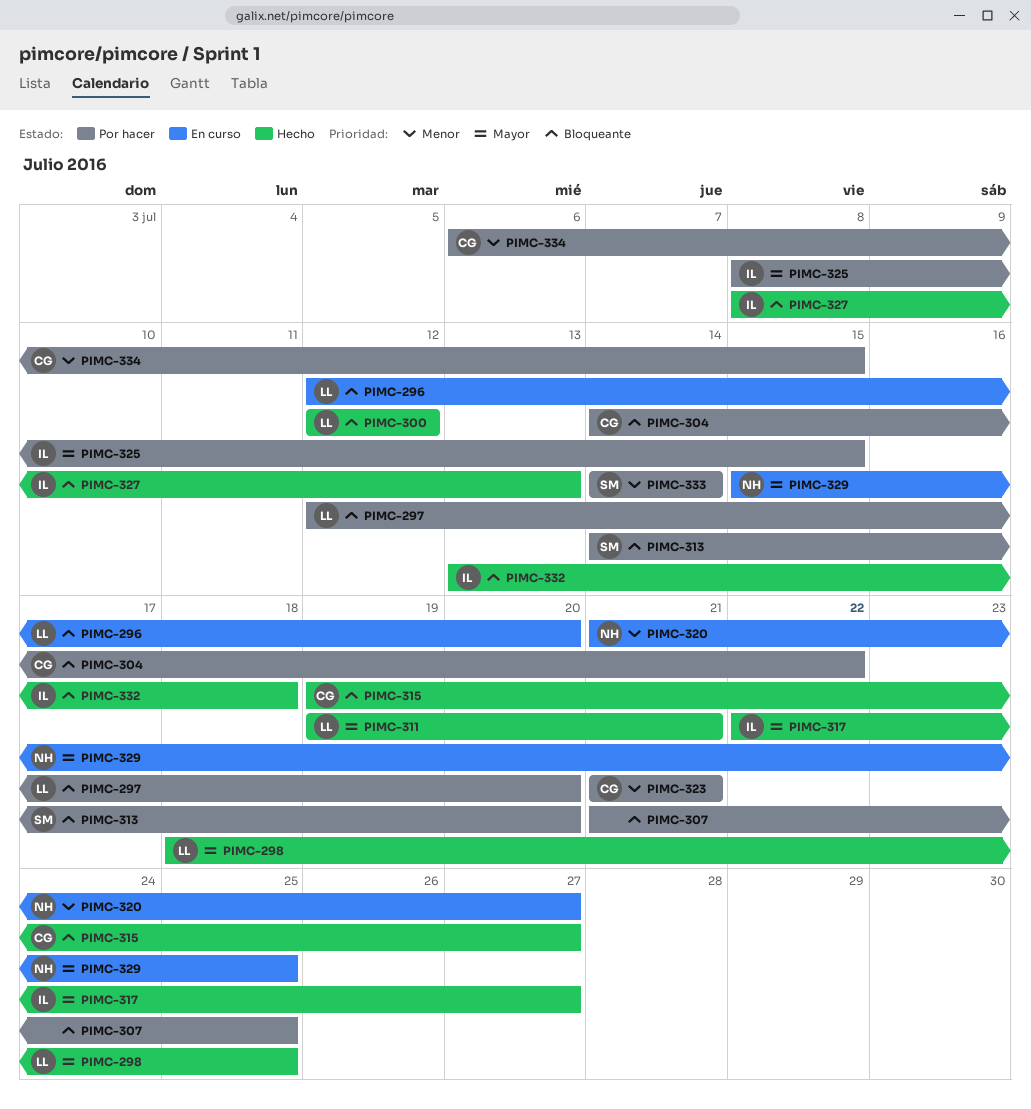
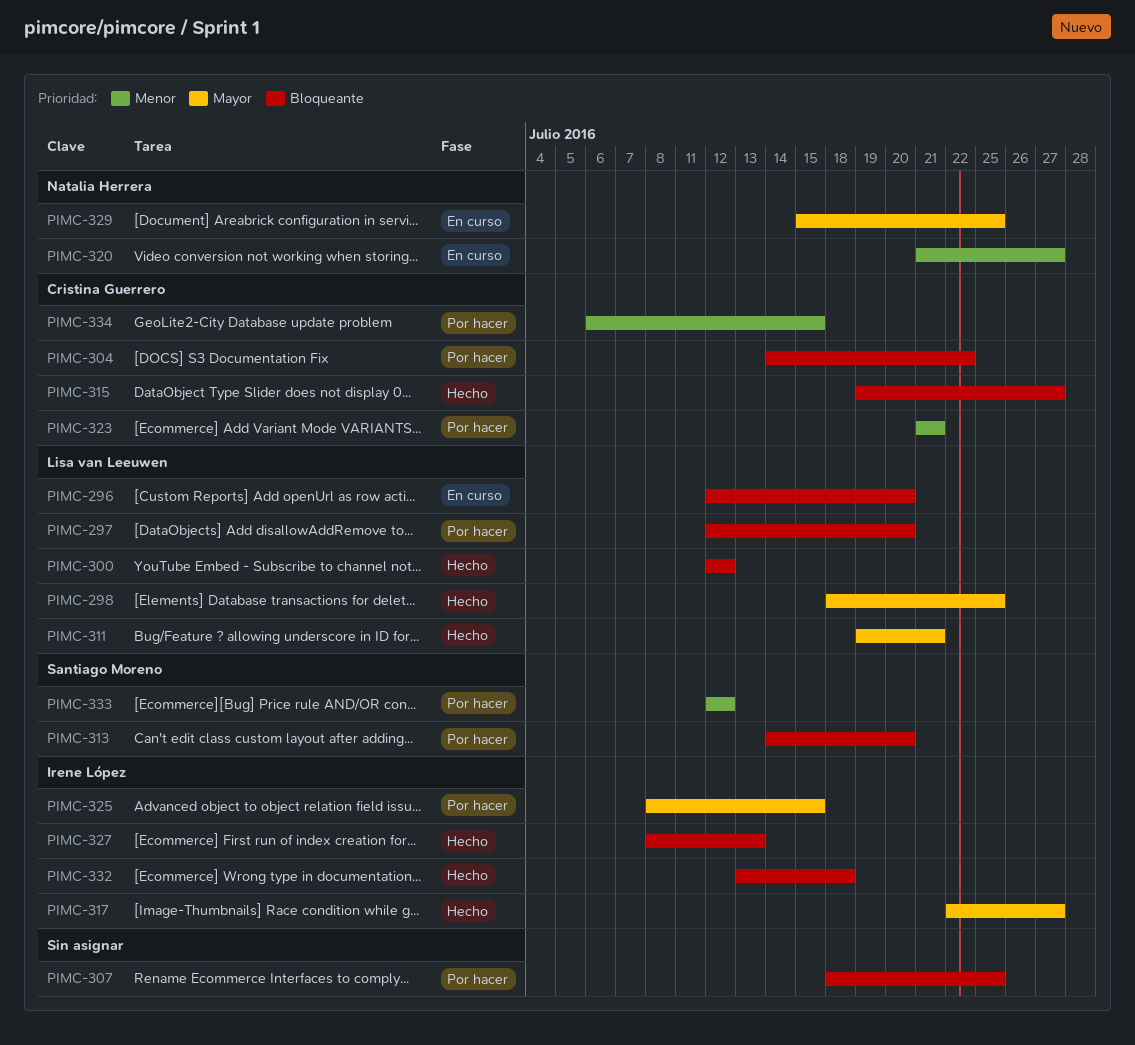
PIMC-307, start: Jul 21 -> Jul 18
PIMC-333, start: Jul 14 -> Jul 12
PIMC-333, due: Jul 14 -> Jul 12

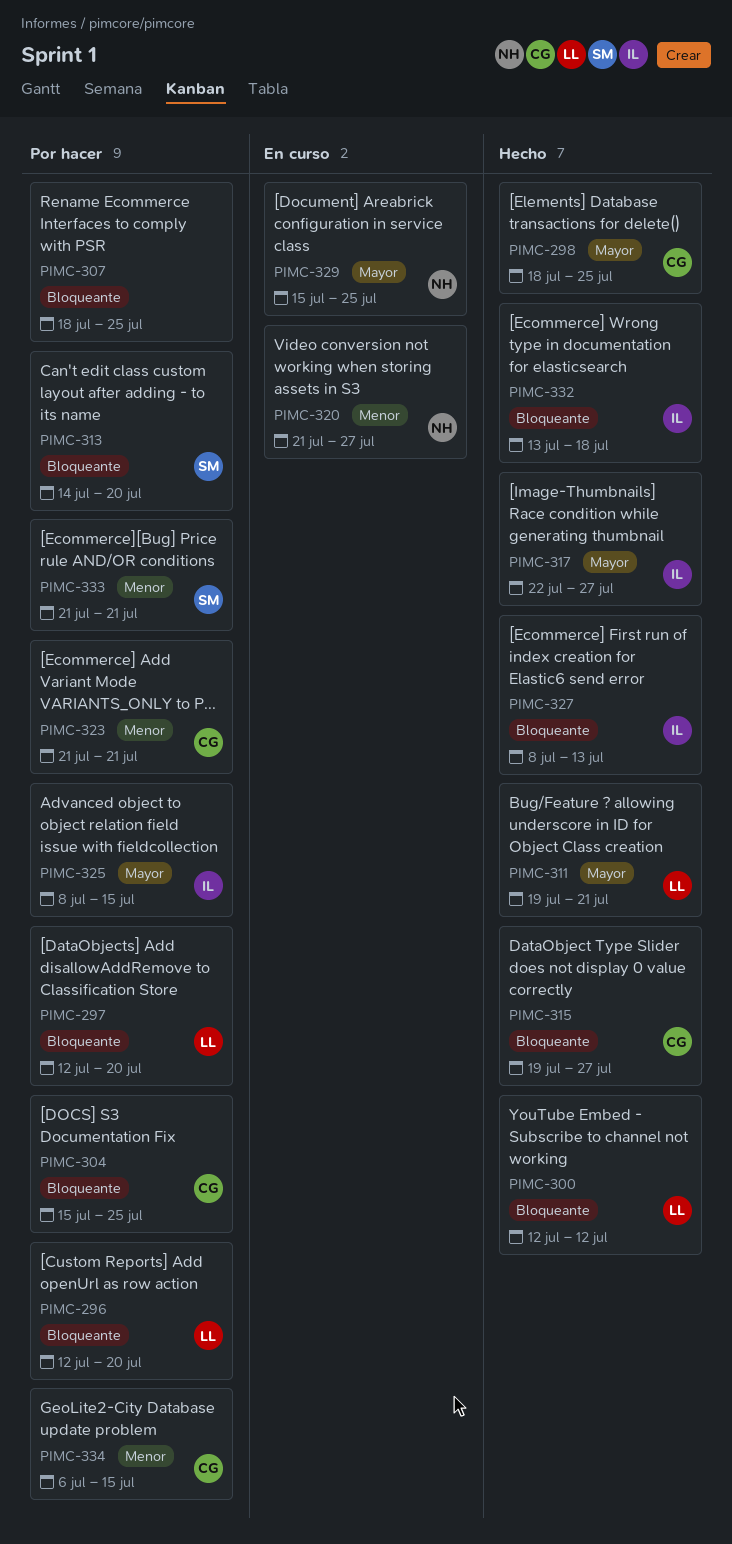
PIMC-296, status: En curso -> Por hacer
PIMC-298, owner: Lisa van Leeuwen -> Cristina Guerrero
PIMC-304, start: Jul 14 -> Jul 15
PIMC-304, due: Jul 22 -> Jul 25
PIMC-333, start: Jul 12 -> Jul 21
PIMC-333, due: Jul 12 -> Jul 21

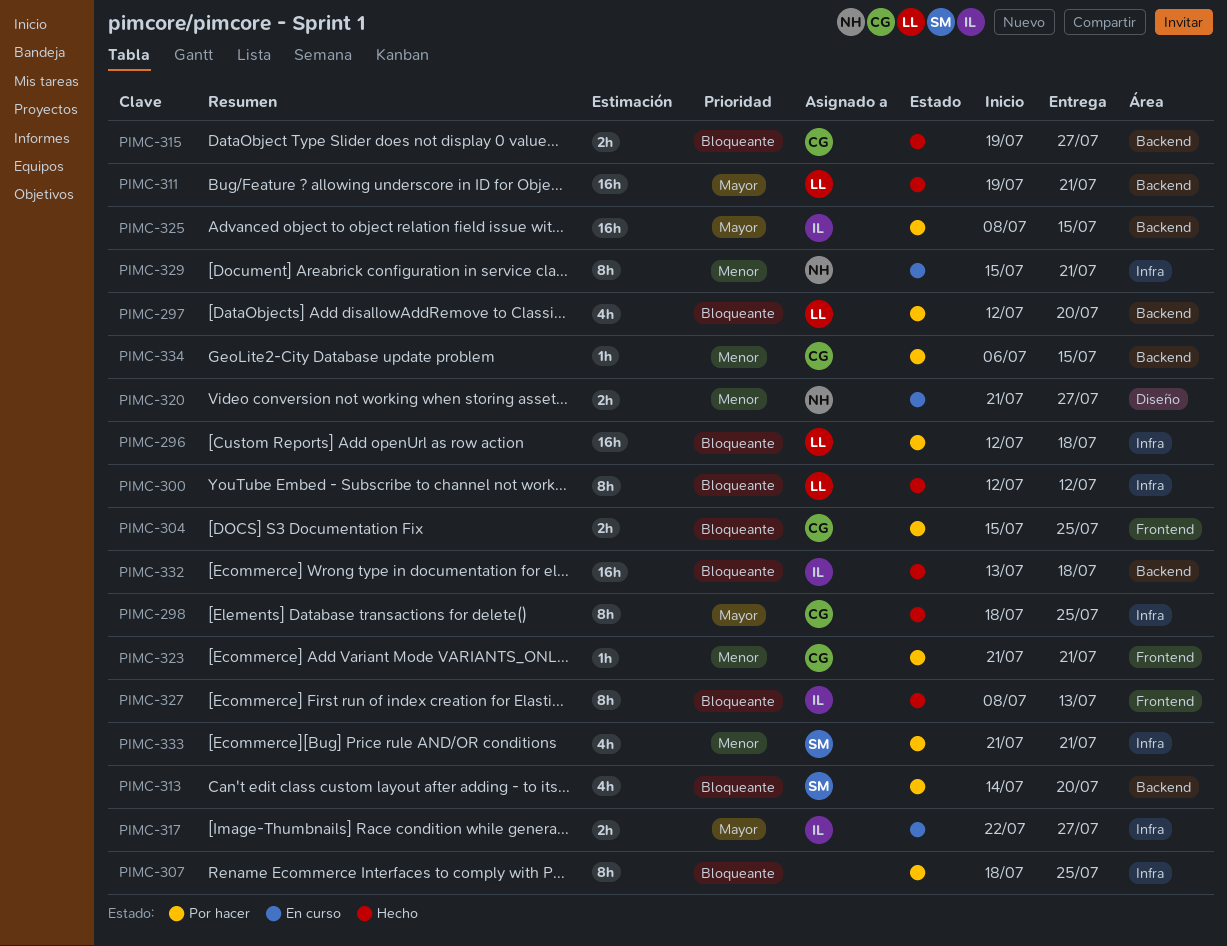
PIMC-296, due: Jul 20 -> Jul 18
PIMC-317, status: Hecho -> En curso
PIMC-329, priority: Mayor -> Menor
PIMC-329, due: Jul 25 -> Jul 21

